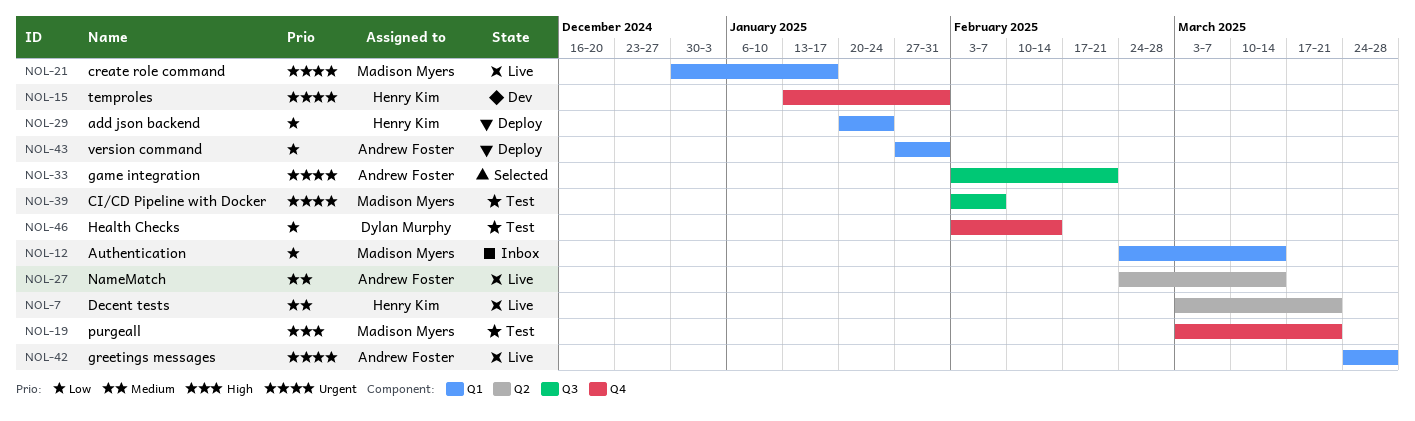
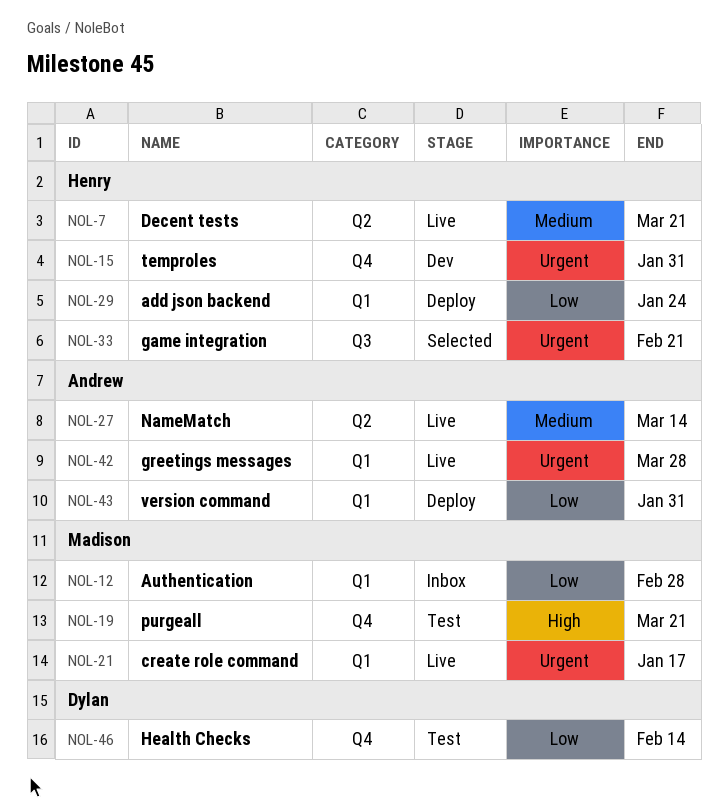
NOL-12, due: Mar 14 -> Feb 28
NOL-33, owner: Andrew Foster -> Henry Kim
NOL-39: present -> none

